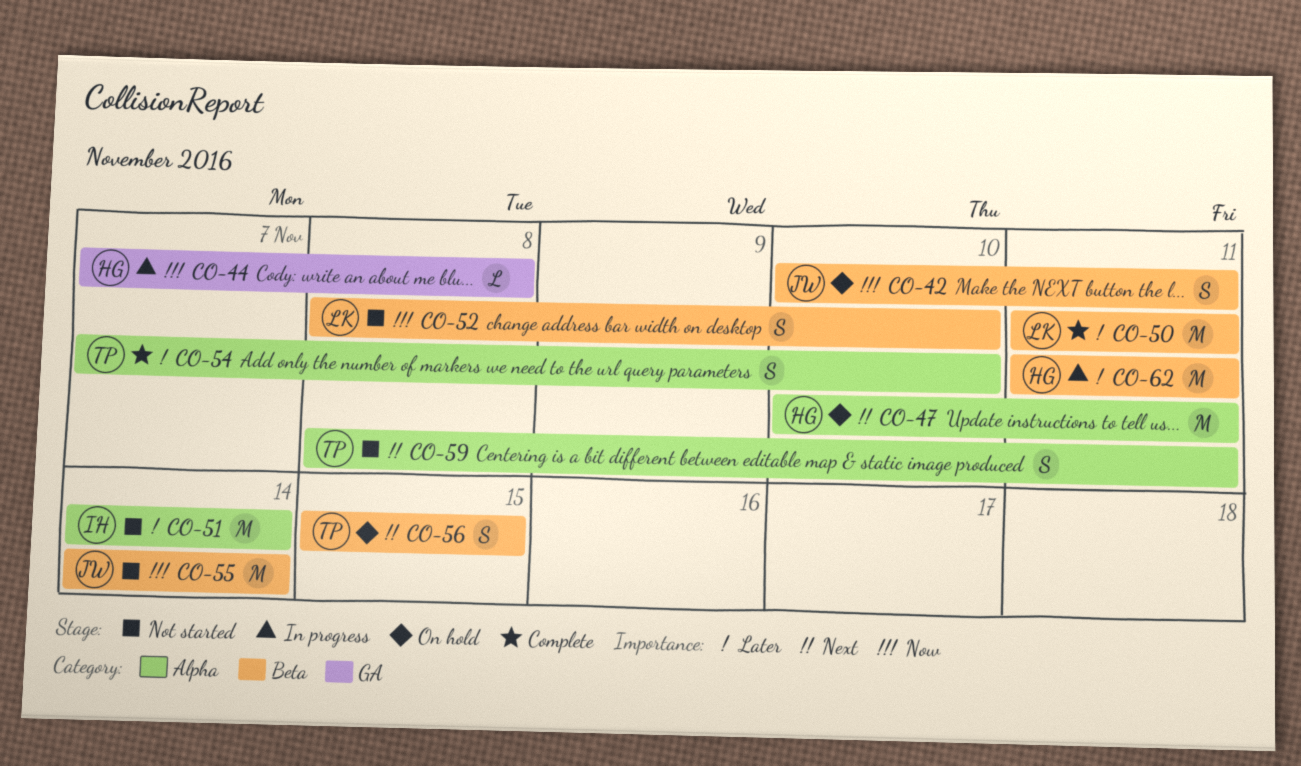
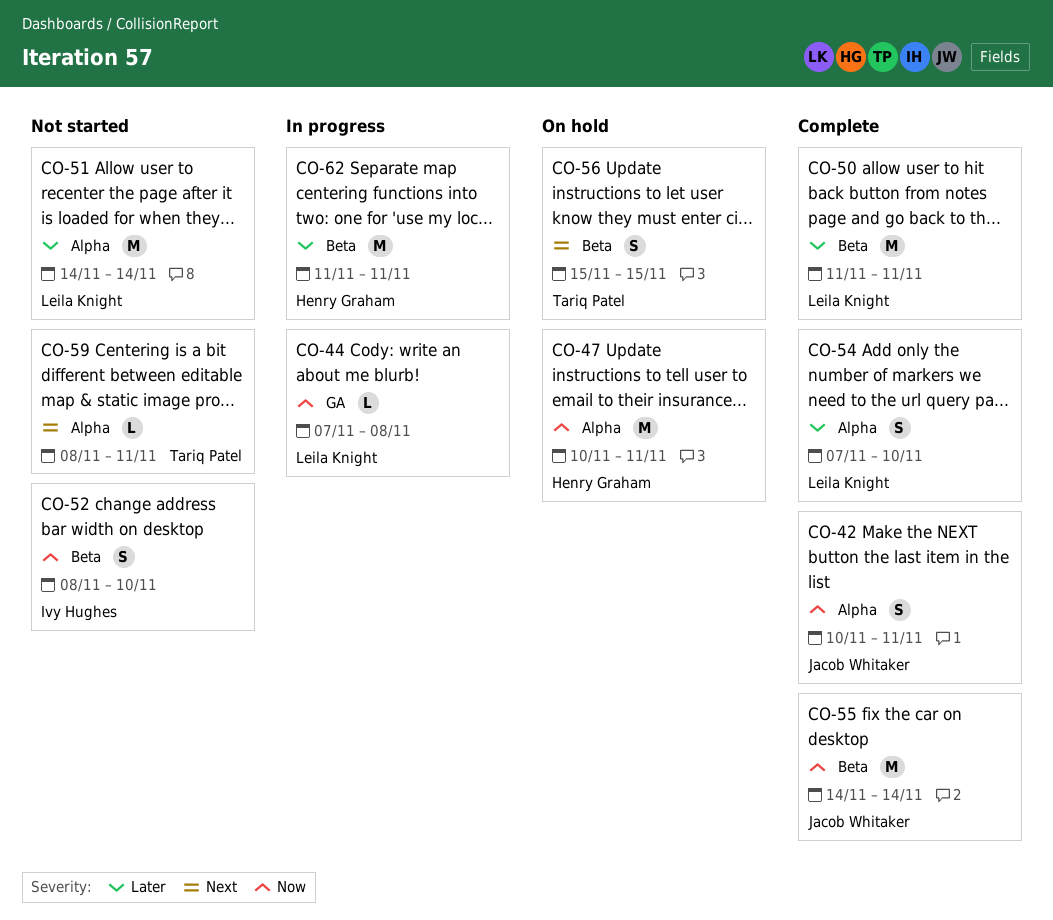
CO-42, status: On hold -> Complete
CO-42, label: Beta -> Alpha
CO-44, owner: Henry Graham -> Leila Knight
CO-47, priority: Next -> Now
CO-51, owner: Ivy Hughes -> Leila Knight
CO-52, owner: Leila Knight -> Ivy Hughes
CO-54, owner: Tariq Patel -> Leila Knight
CO-55, status: Not started -> Complete
CO-59, estimate: S -> L

